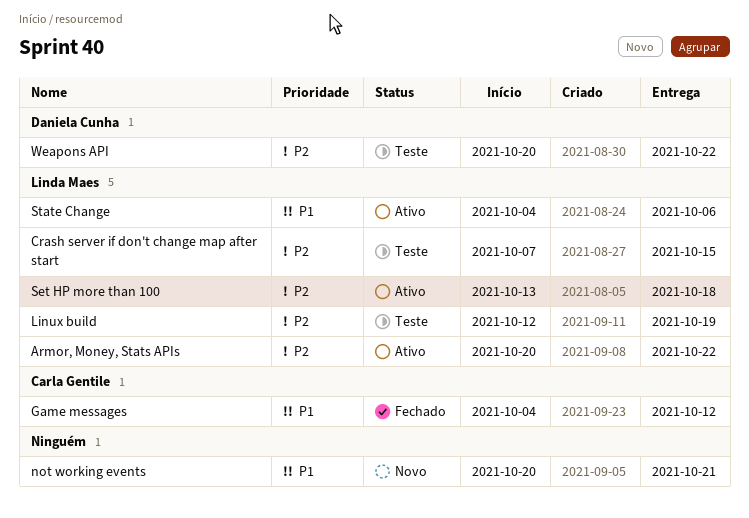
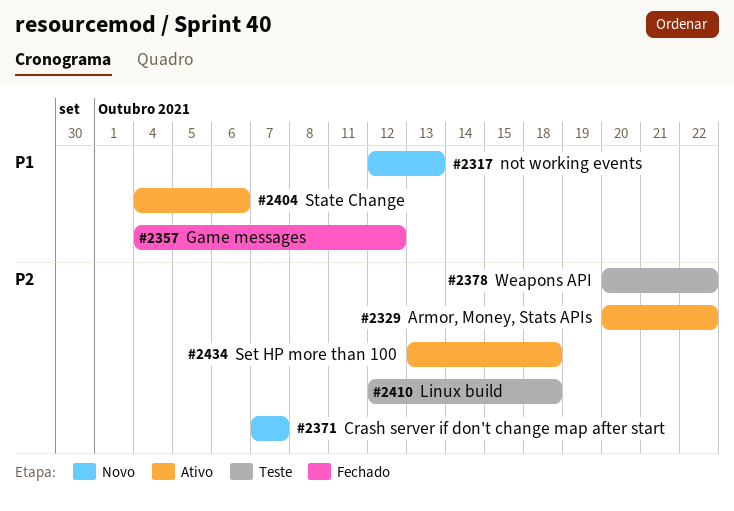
Crash server if don't change map after start, status: Teste -> Novo
Crash server if don't change map after start, due: Oct 15 -> Oct 7
Linux build, due: Oct 19 -> Oct 18
not working events, start: Oct 20 -> Oct 12
not working events, due: Oct 21 -> Oct 13

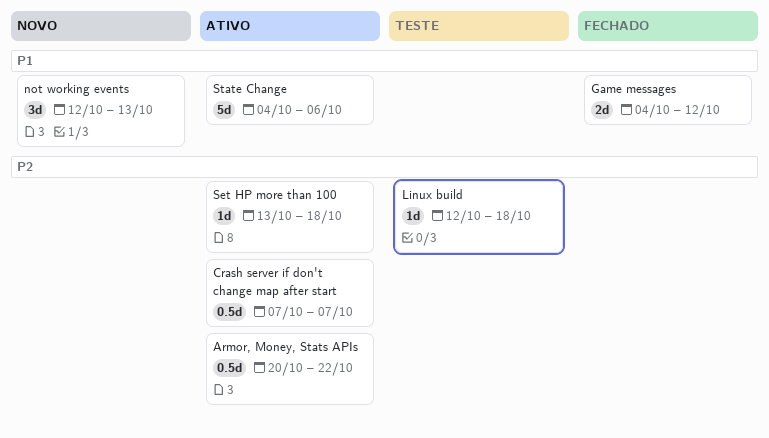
Crash server if don't change map after start, status: Novo -> Ativo
Weapons API: present -> none

